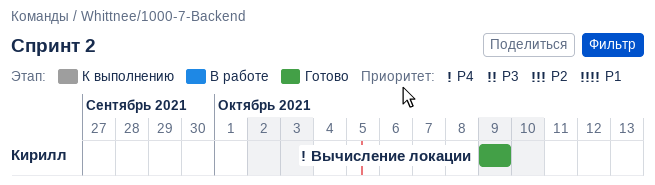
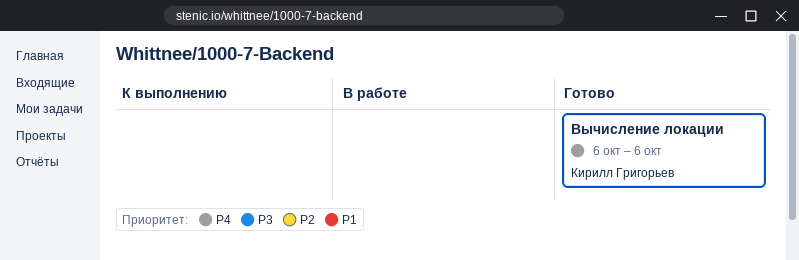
Вычисление локации, start: Oct 9 -> Oct 6
Вычисление локации, due: Oct 9 -> Oct 6

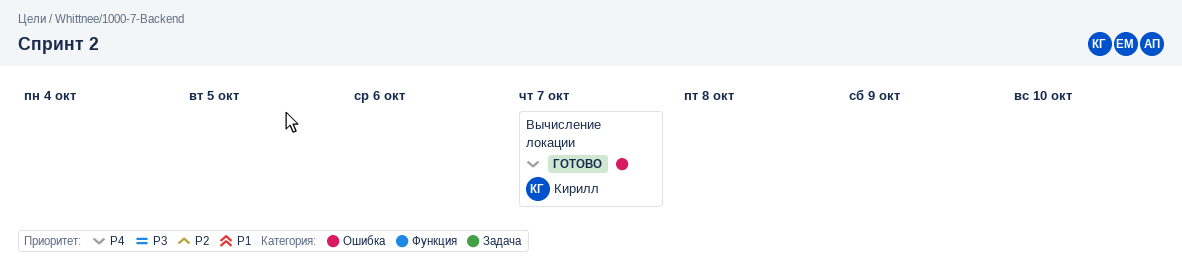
Вычисление локации, due: Oct 6 -> Oct 7

